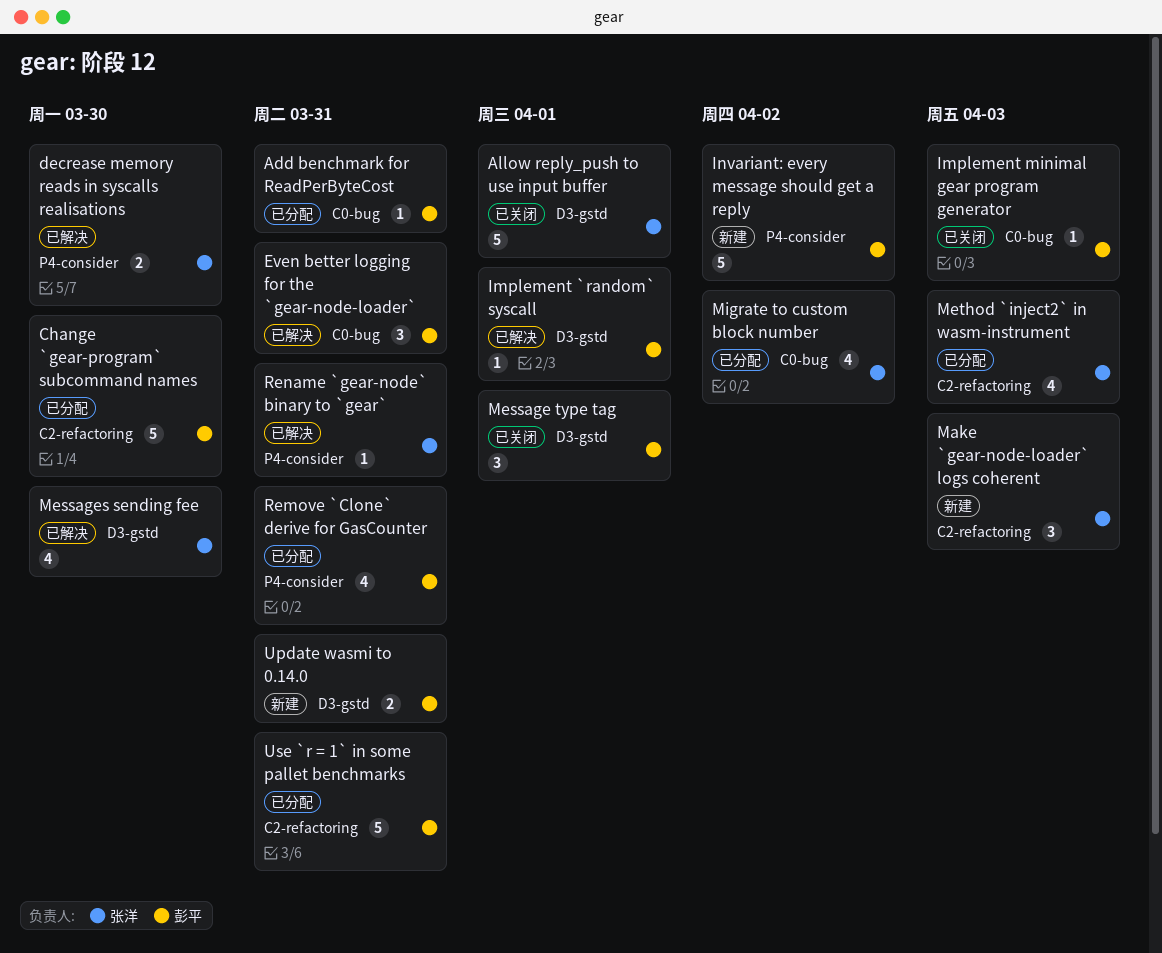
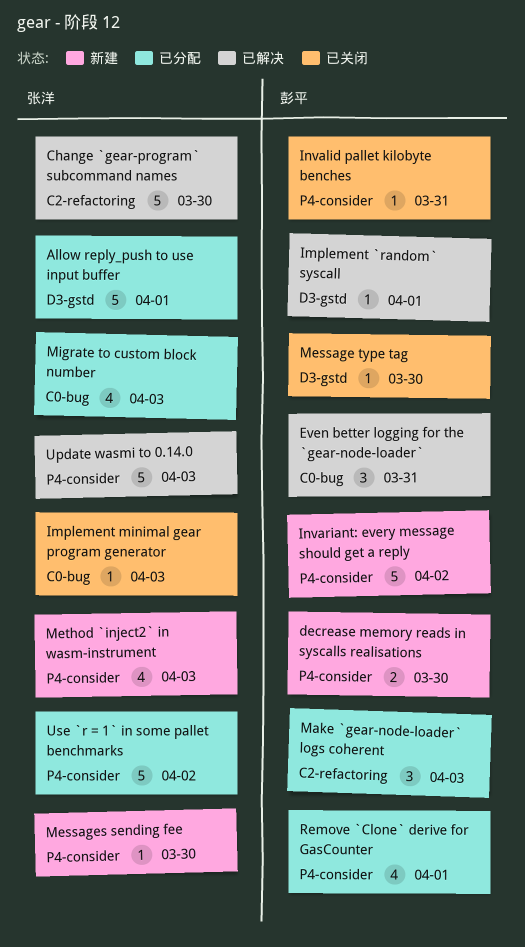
Add benchmark for ReadPerByteCost: present -> none
Allow reply_push to use input buffer, status: 已关闭 -> 已分配
Change `gear-program` subcommand names, status: 已分配 -> 已解决
Change `gear-program` subcommand names, owner: 彭平 -> 张洋
decrease memory reads in syscalls realisations, status: 已解决 -> 新建
decrease memory reads in syscalls realisations, owner: 张洋 -> 彭平
Implement minimal gear program generator, owner: 彭平 -> 张洋
Invalid pallet kilobyte benches: none -> present
Make `gear-node-loader` logs coherent, status: 新建 -> 已分配
Make `gear-node-loader` logs coherent, owner: 张洋 -> 彭平
Message type tag, estimate: 3 -> 1
Message type tag, due: Apr 1 -> Mar 30
Messages sending fee, status: 已解决 -> 新建
Messages sending fee, label: D3-gstd -> P4-consider
Messages sending fee, estimate: 4 -> 1
Method `inject2` in wasm-instrument, status: 已分配 -> 新建
Method `inject2` in wasm-instrument, label: C2-refactoring -> P4-consider
Migrate to custom block number, due: Apr 2 -> Apr 3
Remove `Clone` derive for GasCounter, due: Mar 31 -> Apr 1
Rename `gear-node` binary to `gear`: present -> none
Update wasmi to 0.14.0, status: 新建 -> 已解决
Update wasmi to 0.14.0, owner: 彭平 -> 张洋
Update wasmi to 0.14.0, label: D3-gstd -> P4-consider
Update wasmi to 0.14.0, estimate: 2 -> 5
Update wasmi to 0.14.0, due: Mar 31 -> Apr 3
Use `r = 1` in some pallet benchmarks, owner: 彭平 -> 张洋
Use `r = 1` in some pallet benchmarks, label: C2-refactoring -> P4-consider
Use `r = 1` in some pallet benchmarks, due: Mar 31 -> Apr 2

